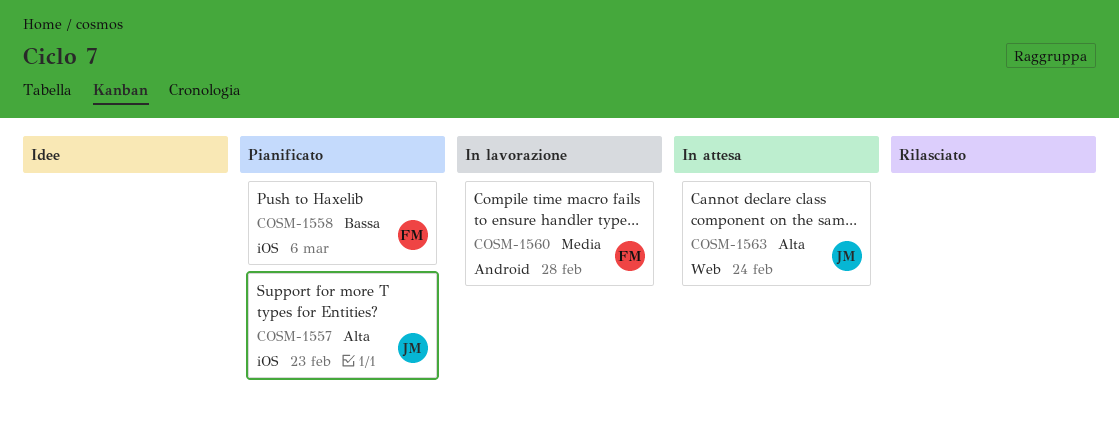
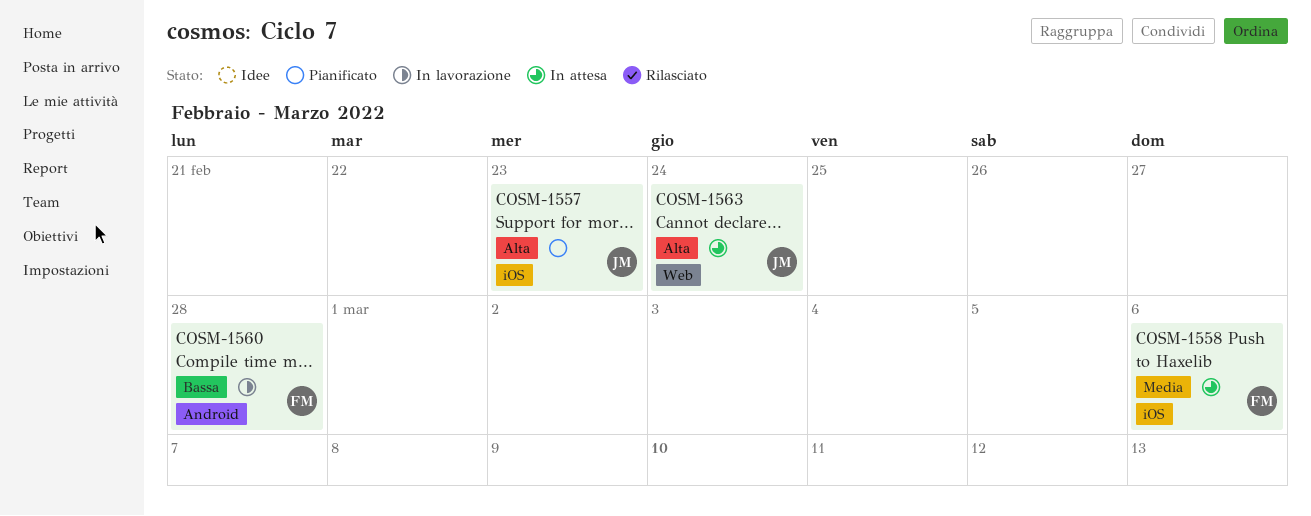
COSM-1558, status: Pianificato -> In attesa
COSM-1558, priority: Bassa -> Media
COSM-1560, priority: Media -> Bassa

